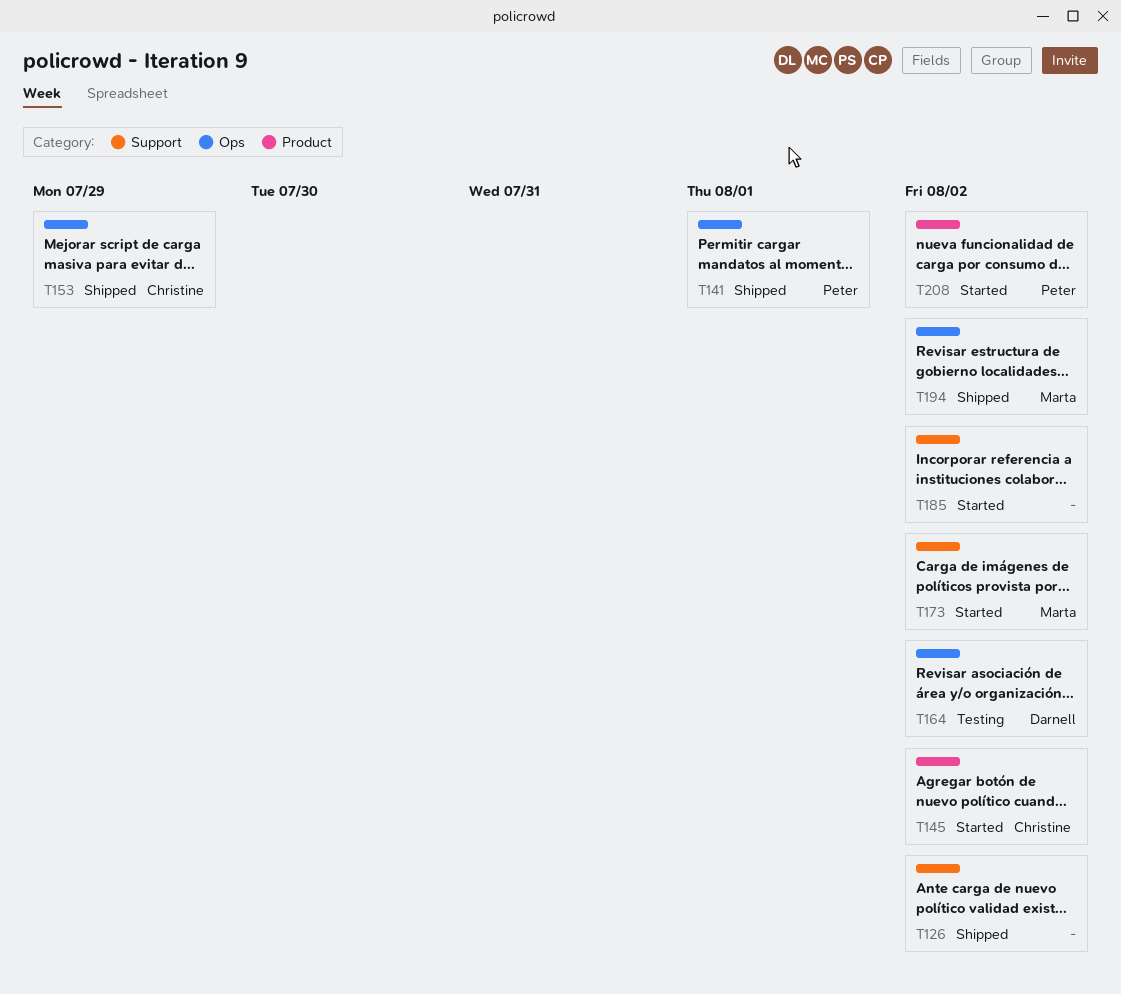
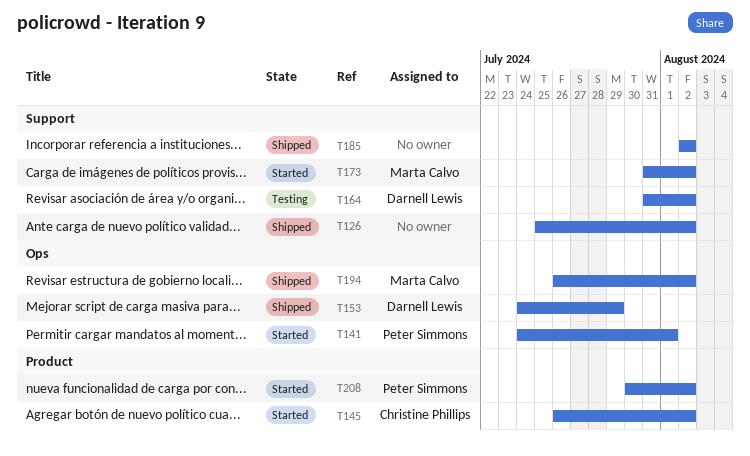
T141, status: Shipped -> Started
T153, owner: Christine Phillips -> Darnell Lewis
T164, label: Ops -> Support
T185, status: Started -> Shipped

